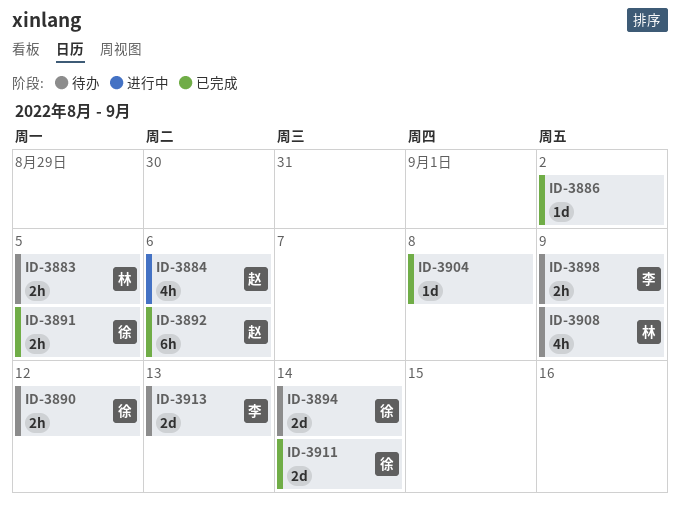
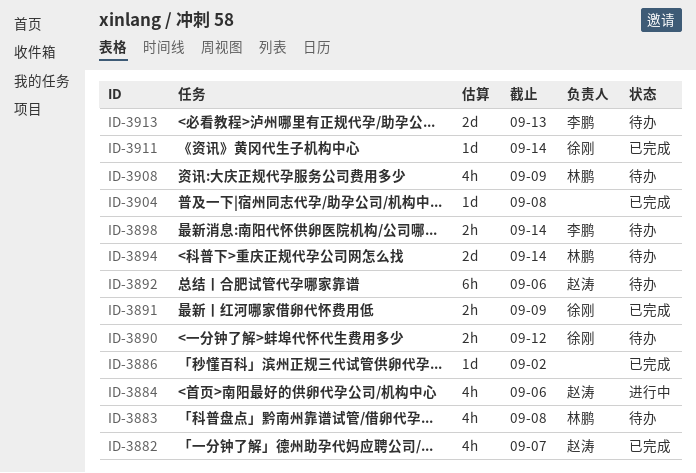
ID-3882: none -> present
ID-3883, estimate: 2h -> 4h
ID-3883, due: Sep 5 -> Sep 8
ID-3891, due: Sep 5 -> Sep 9
ID-3892, status: 已完成 -> 待办
ID-3894, owner: 徐刚 -> 林鹏
ID-3898, due: Sep 9 -> Sep 14
ID-3911, estimate: 2d -> 1d

